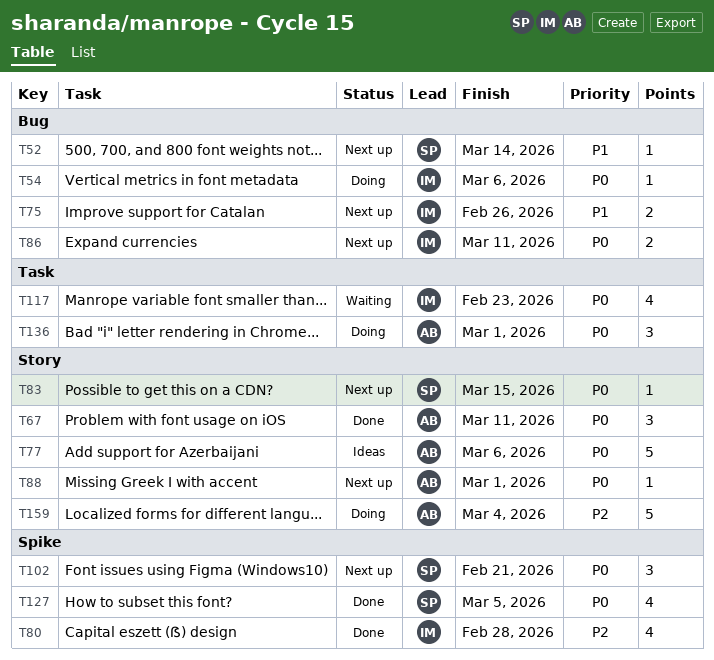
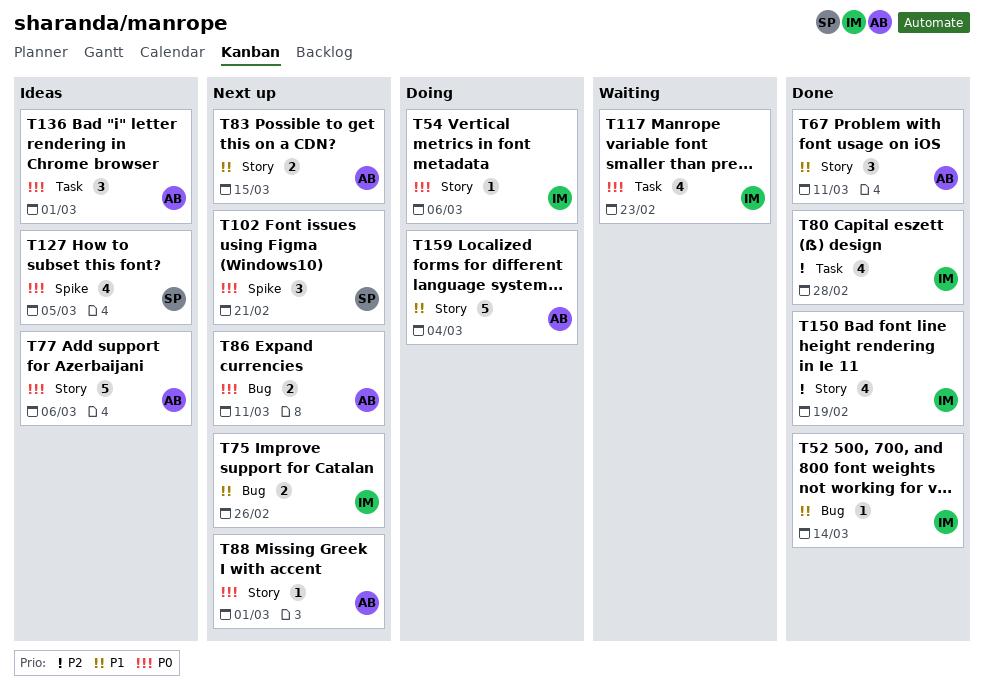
T52, status: Next up -> Done
T52, owner: SP -> IM
T54, label: Bug -> Story
T67, priority: P0 -> P1
T80, label: Spike -> Task
T83, owner: SP -> AB
T83, priority: P0 -> P1
T83, estimate: 1 -> 2
T86, owner: IM -> AB
T127, status: Done -> Ideas
T136, status: Doing -> Ideas
T150: none -> present
T159, priority: P2 -> P1

